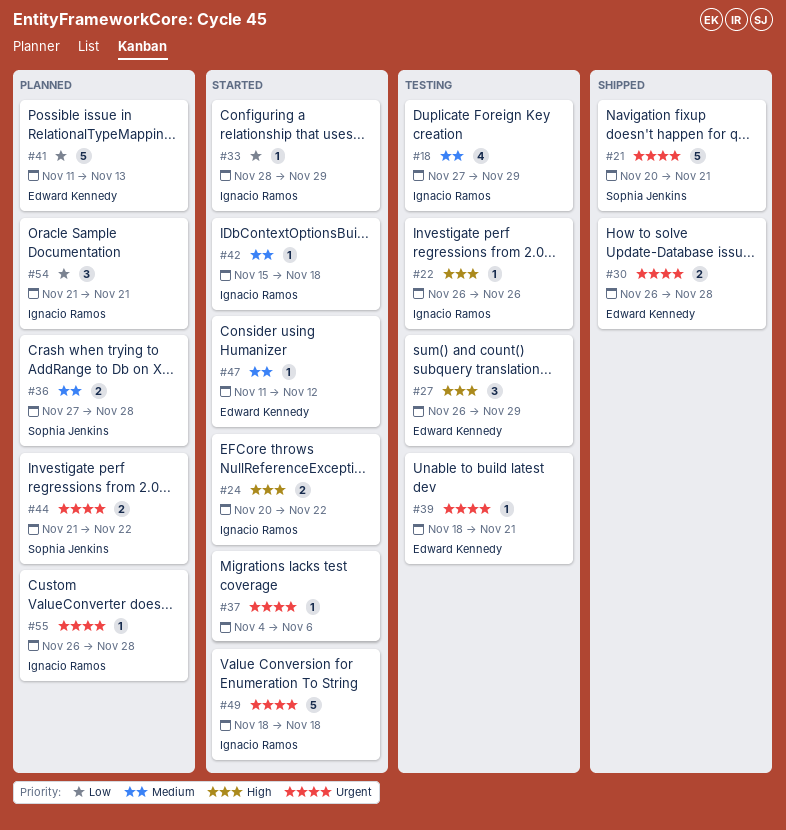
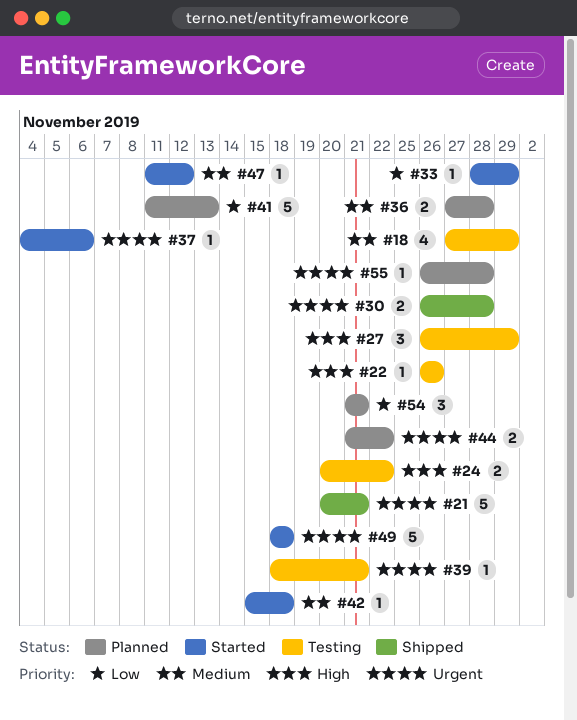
#24, status: Started -> Testing

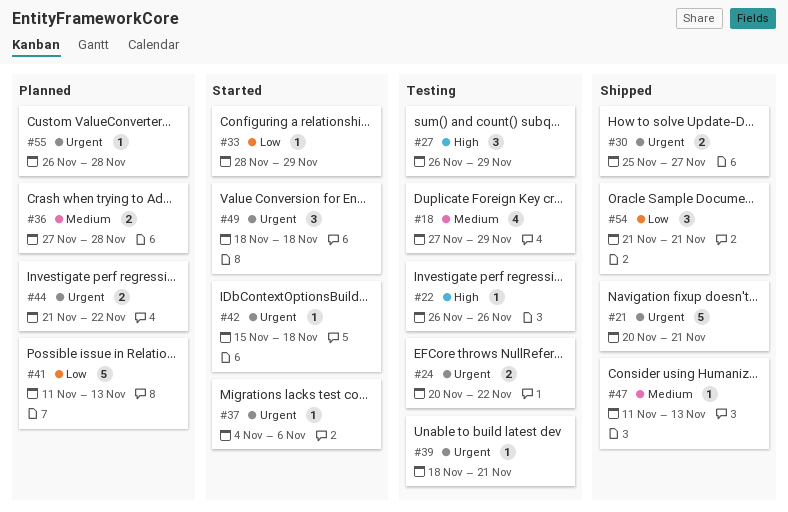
#24, priority: High -> Urgent
#30, start: Nov 26 -> Nov 25
#30, due: Nov 28 -> Nov 27
#42, priority: Medium -> Urgent
#47, status: Started -> Shipped
#47, due: Nov 12 -> Nov 13
#49, estimate: 5 -> 3
#54, status: Planned -> Shipped

